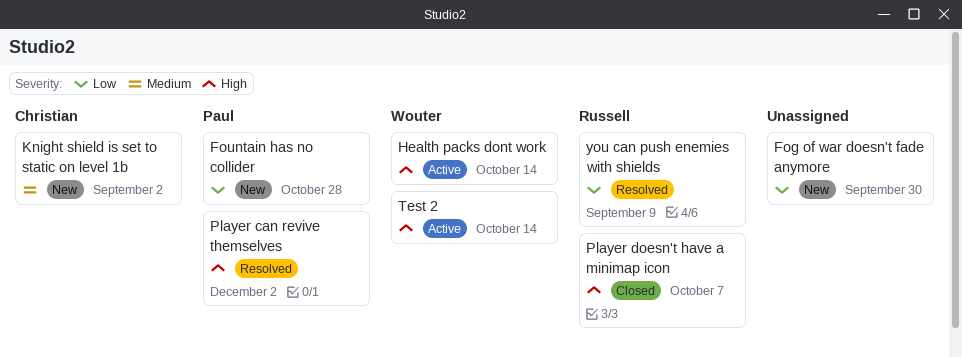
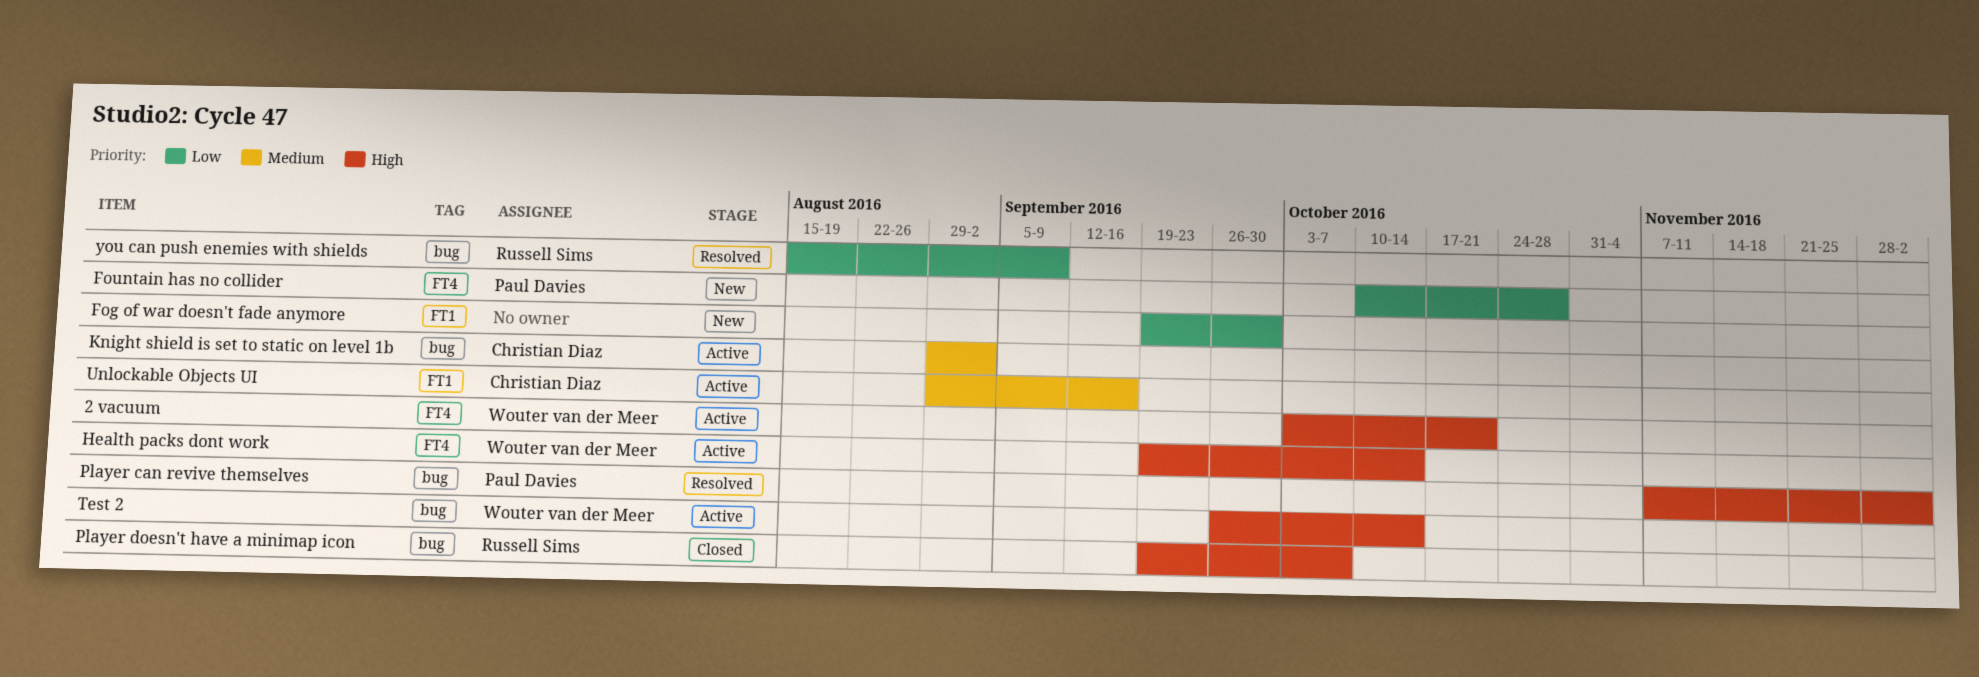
2 vacuum: none -> present
Knight shield is set to static on level 1b, status: New -> Active
Unlockable Objects UI: none -> present

